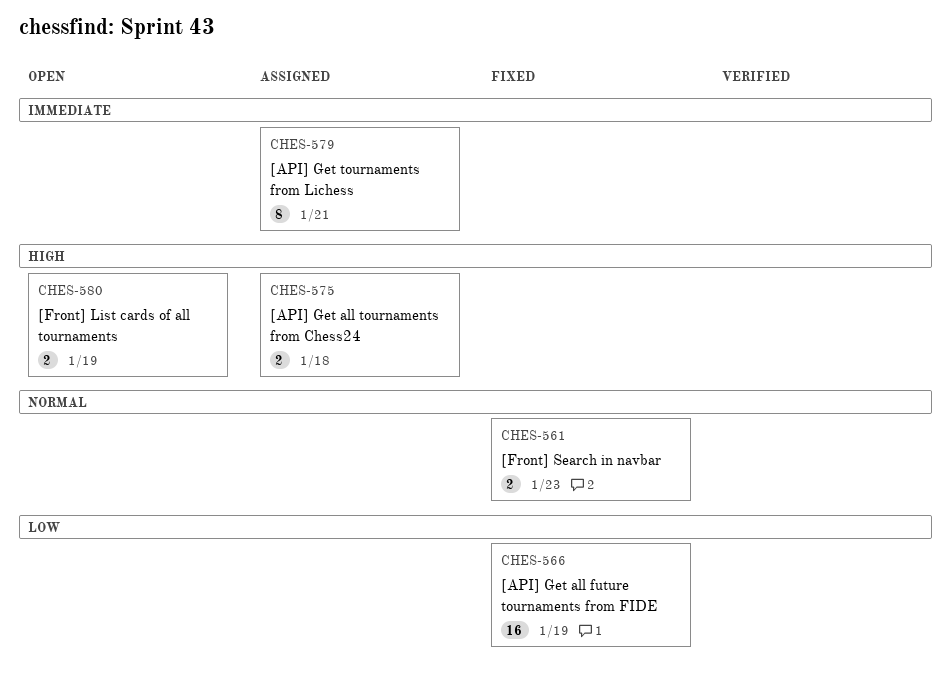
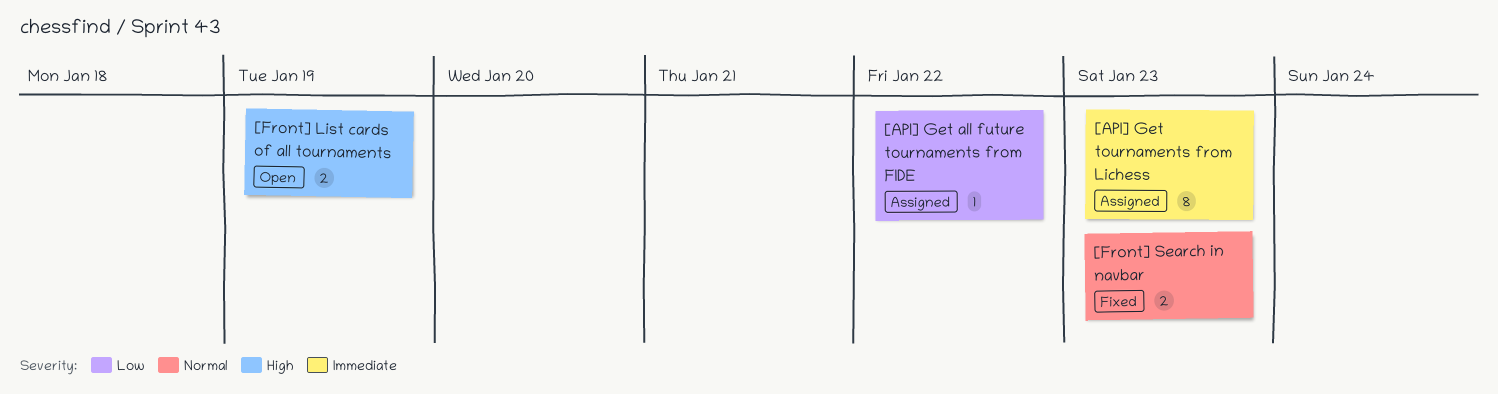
[API] Get all future tournaments from FIDE, status: Fixed -> Assigned
[API] Get all future tournaments from FIDE, estimate: 16 -> 1
[API] Get all future tournaments from FIDE, due: Jan 19 -> Jan 22
[API] Get all tournaments from Chess24: present -> none
[API] Get tournaments from Lichess, due: Jan 21 -> Jan 23

